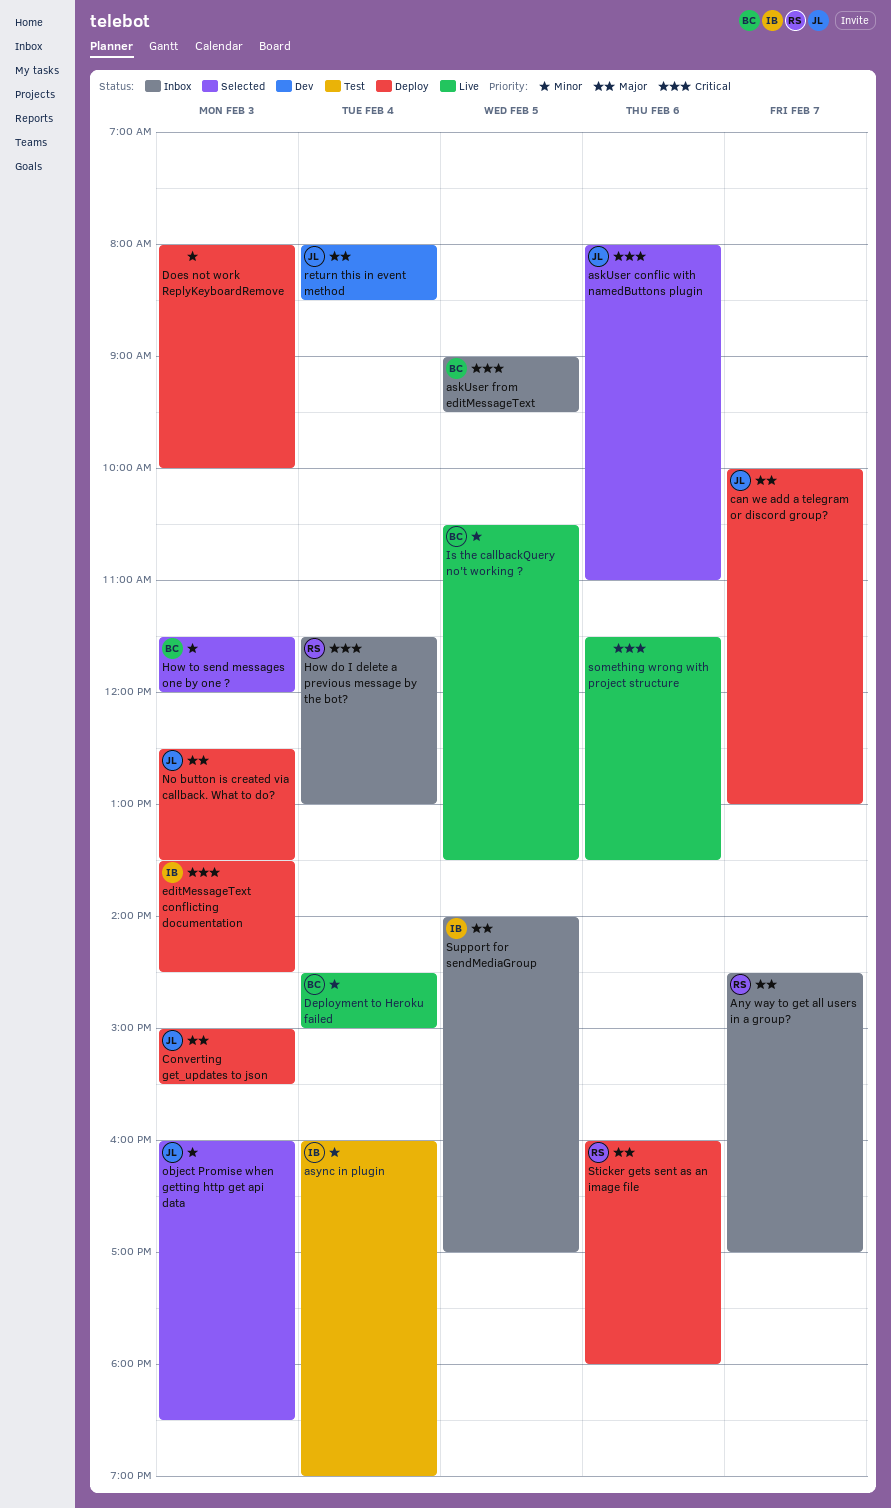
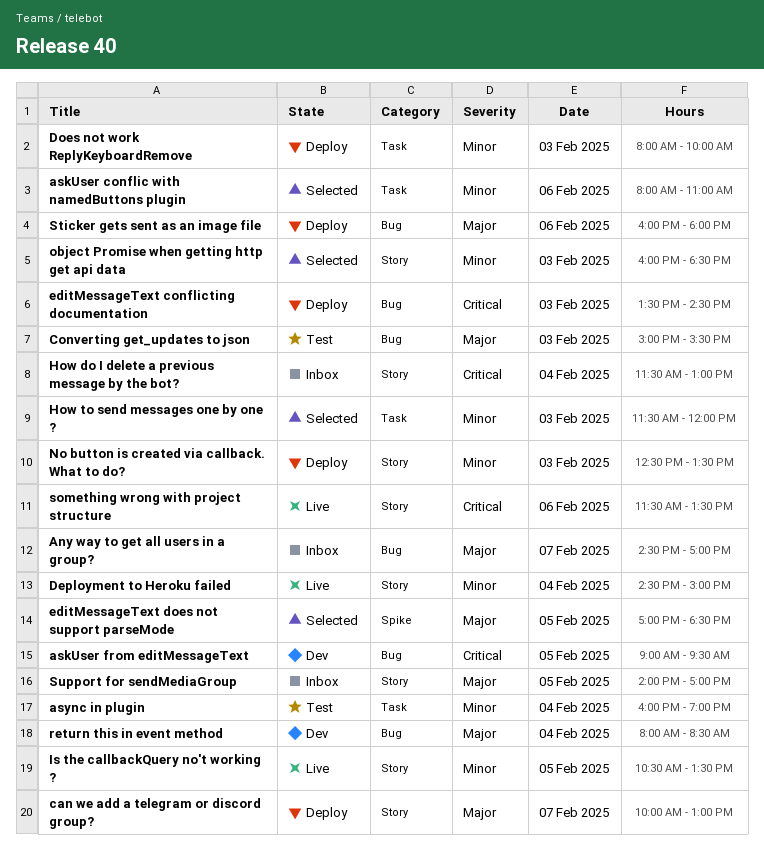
askUser conflic with namedButtons plugin, priority: Critical -> Minor
askUser from editMessageText, status: Inbox -> Dev
Converting get_updates to json, status: Deploy -> Test
editMessageText does not support parseMode: none -> present
No button is created via callback. What to do?, priority: Major -> Minor

